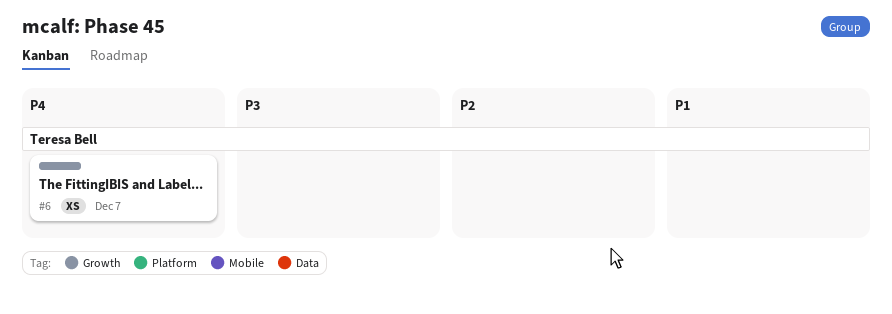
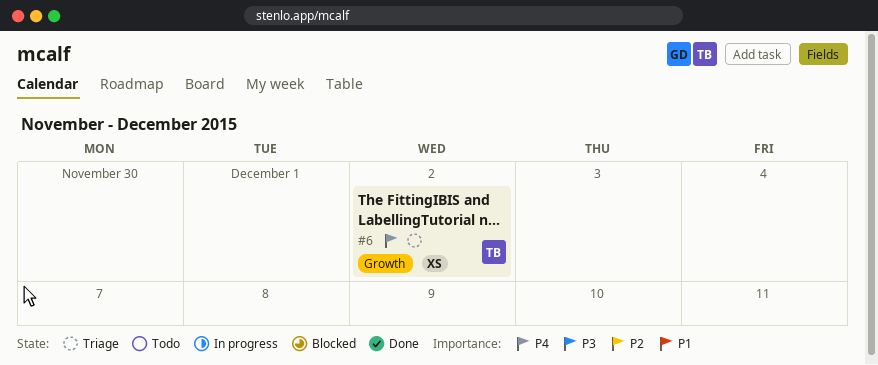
#6, due: Dec 7 -> Dec 2

